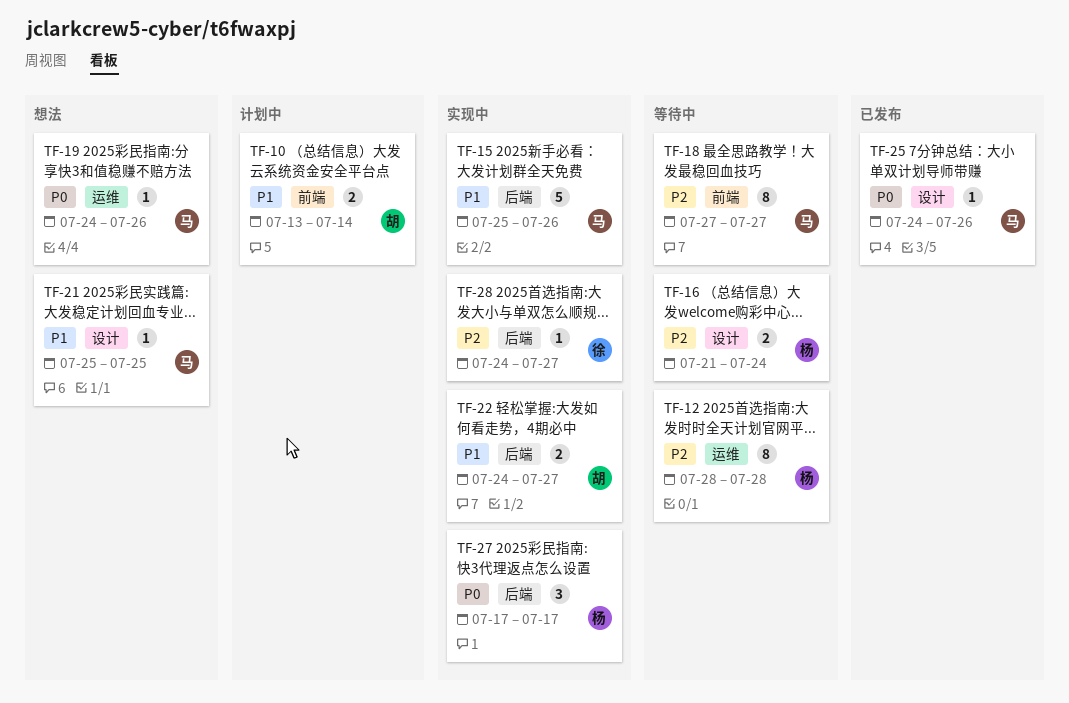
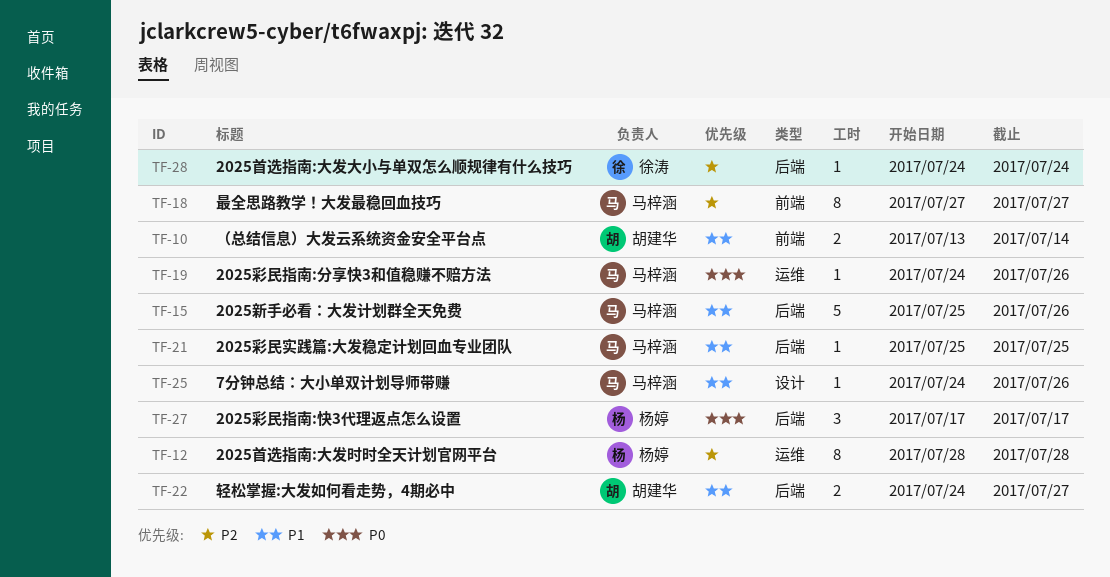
TF-16: present -> none
TF-21, label: 设计 -> 后端
TF-25, priority: P0 -> P1
TF-28, due: Jul 27 -> Jul 24

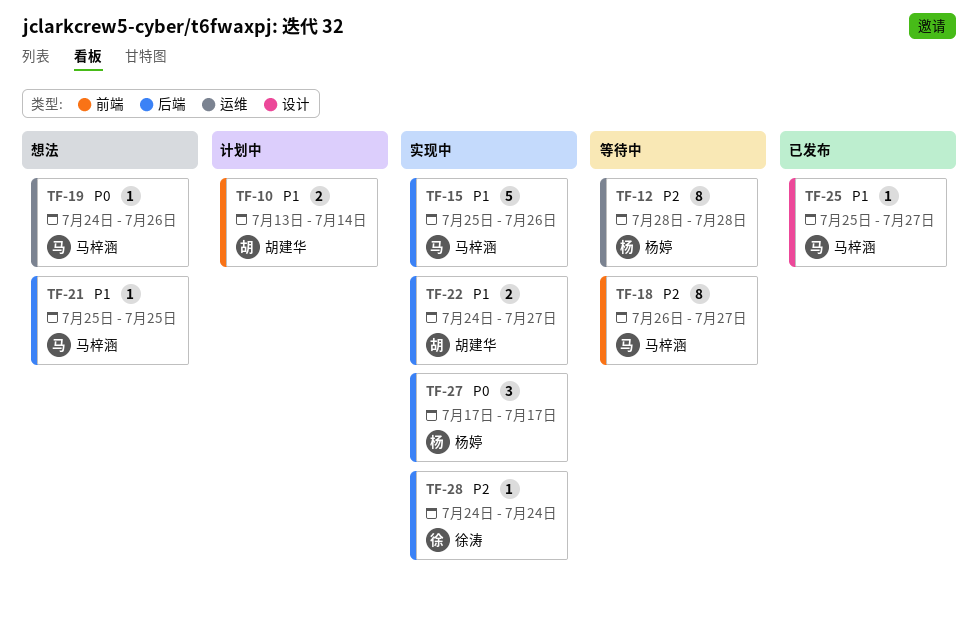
TF-18, start: Jul 27 -> Jul 26
TF-25, start: Jul 24 -> Jul 25
TF-25, due: Jul 26 -> Jul 27

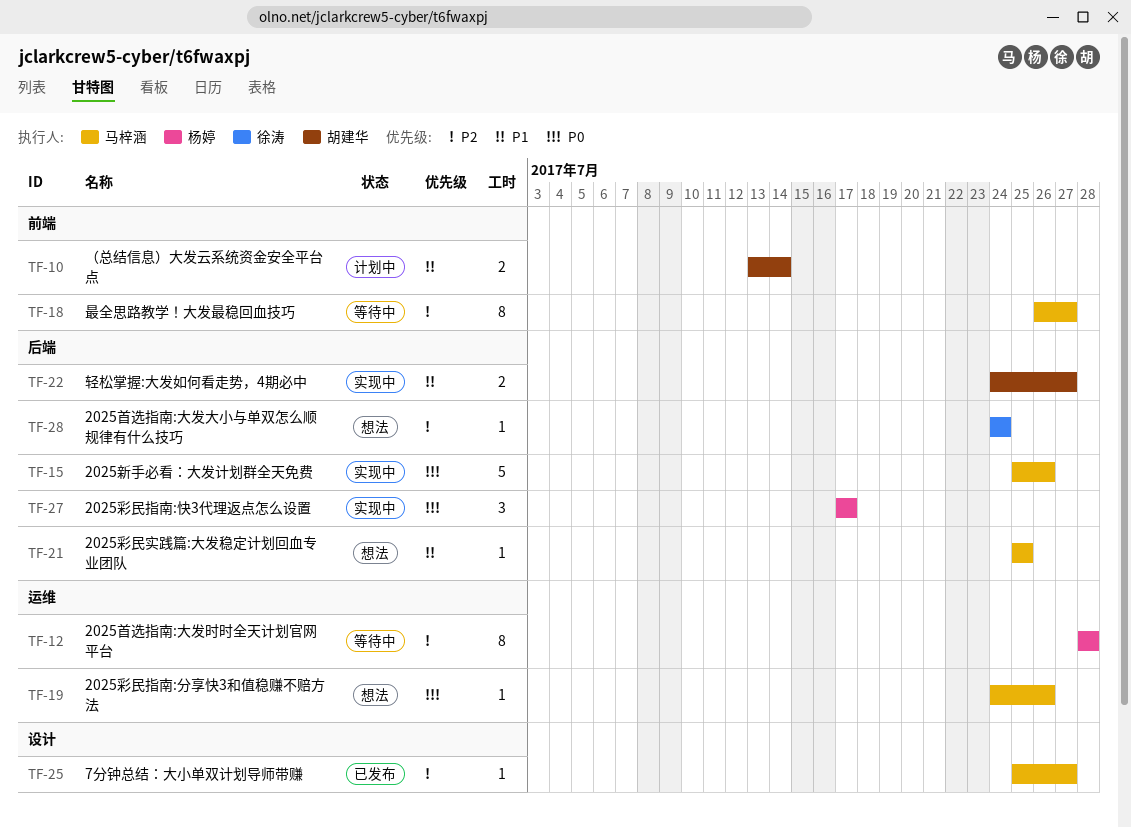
TF-15, priority: P1 -> P0
TF-25, priority: P1 -> P2
TF-28, status: 实现中 -> 想法

